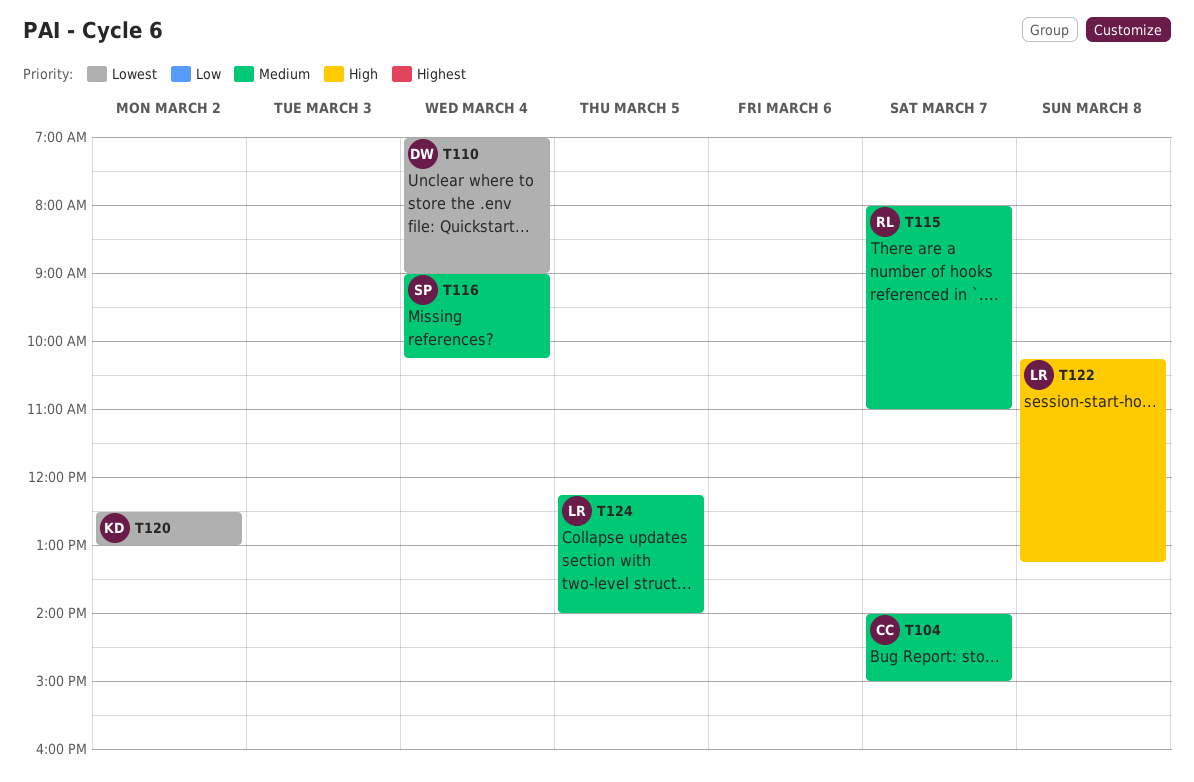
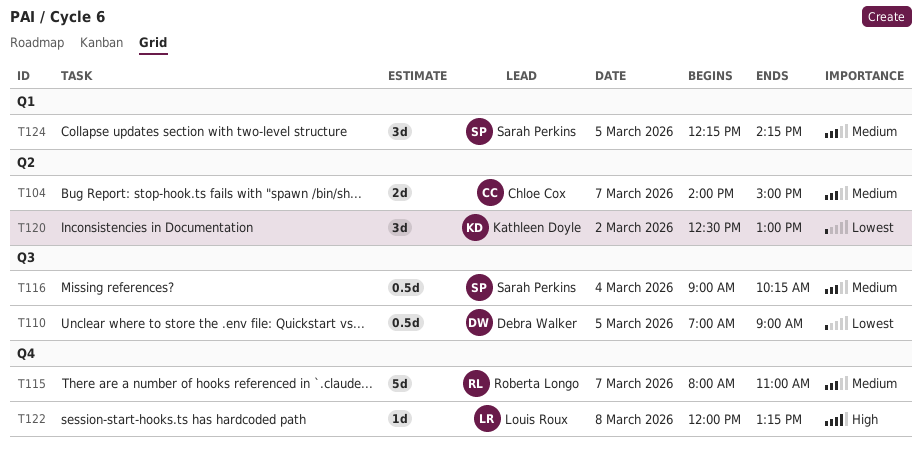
T110, day: Mar 4 -> Mar 5
T122, begins: 10:15 -> 12:00
T124, owner: Louis Roux -> Sarah Perkins
T124, ends: 14:00 -> 14:15

